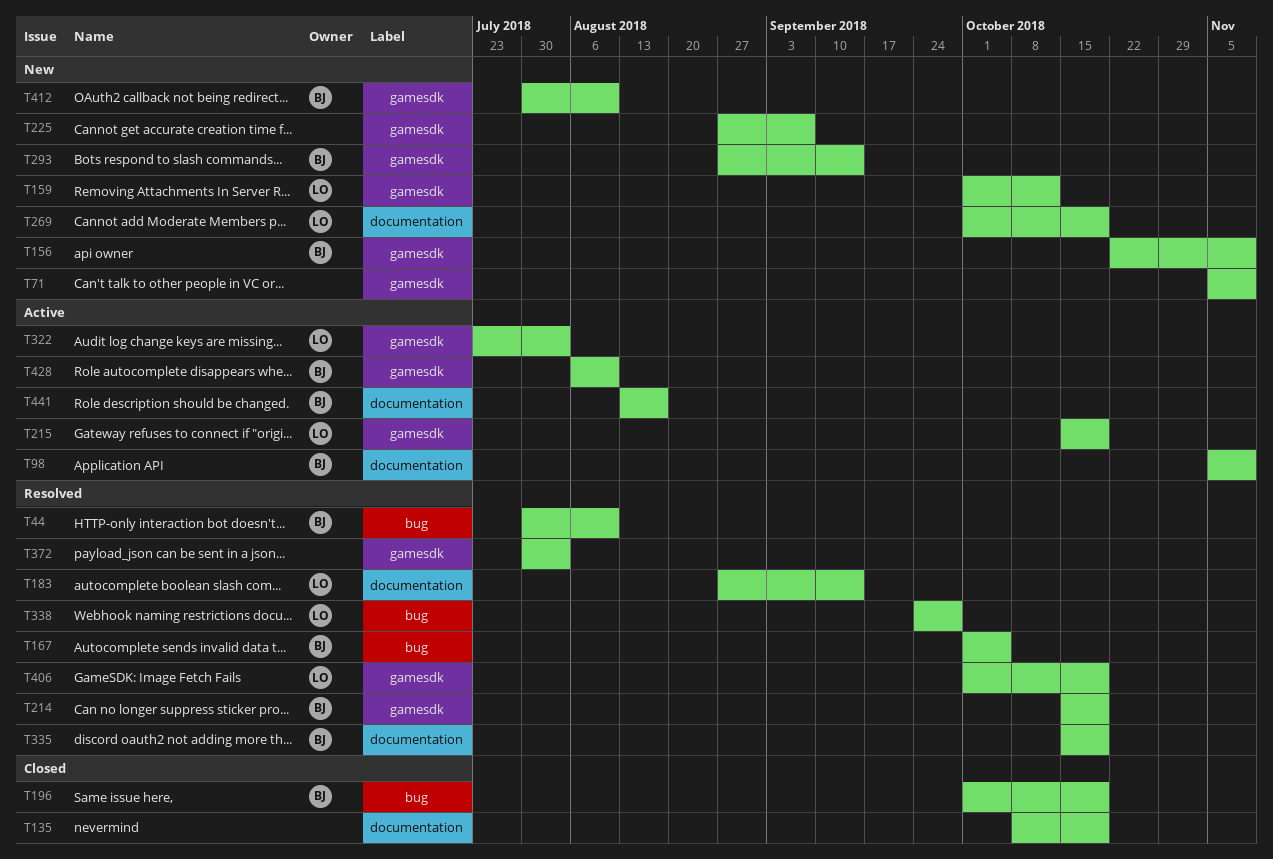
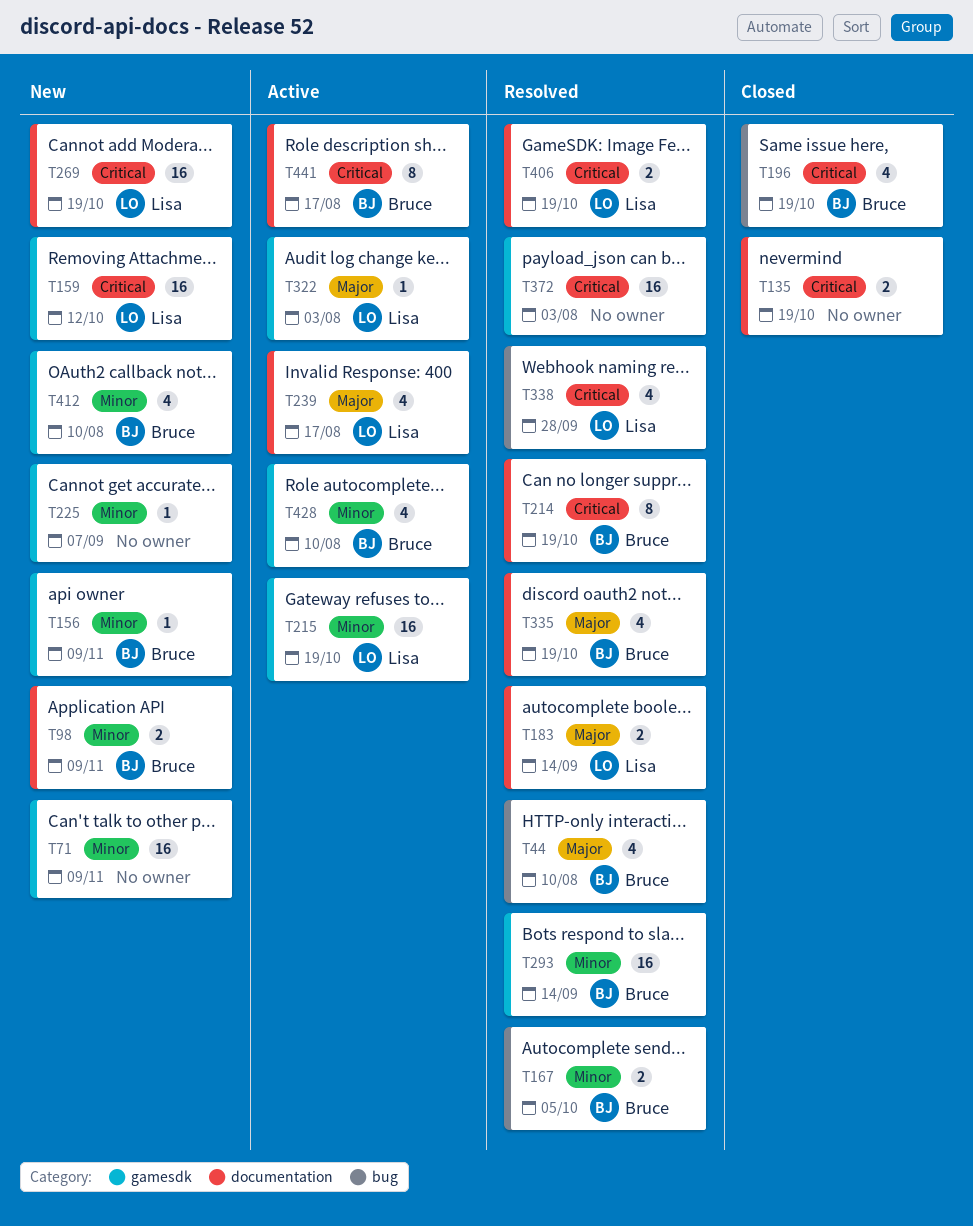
T98, status: Active -> New
T214, label: gamesdk -> documentation
T239: none -> present
T293, status: New -> Resolved
T406, label: gamesdk -> documentation

